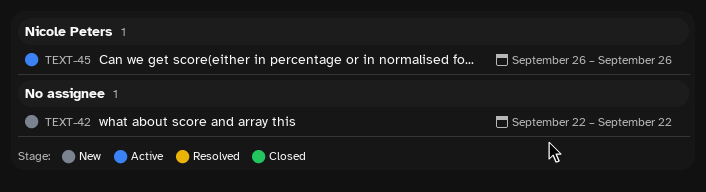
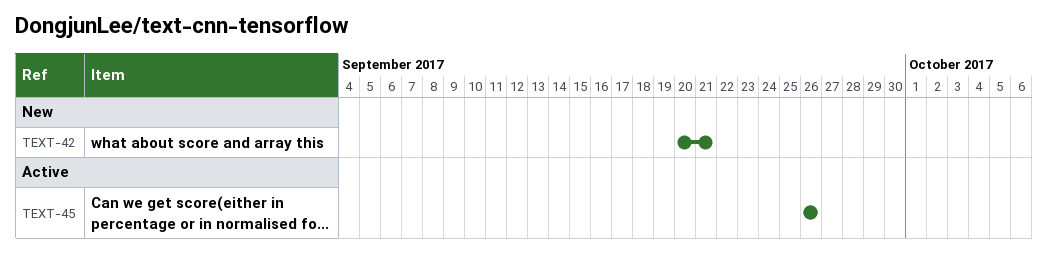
TEXT-42, start: Sep 22 -> Sep 20
TEXT-42, due: Sep 22 -> Sep 21

